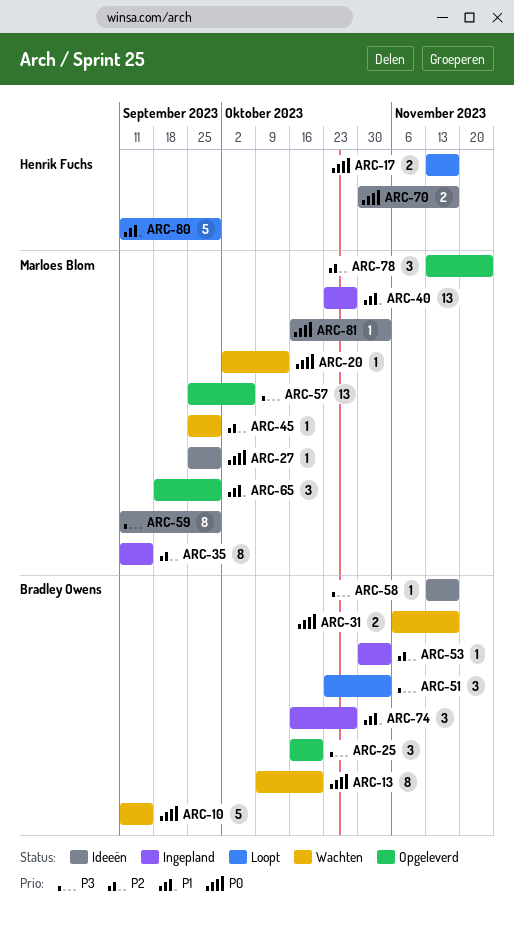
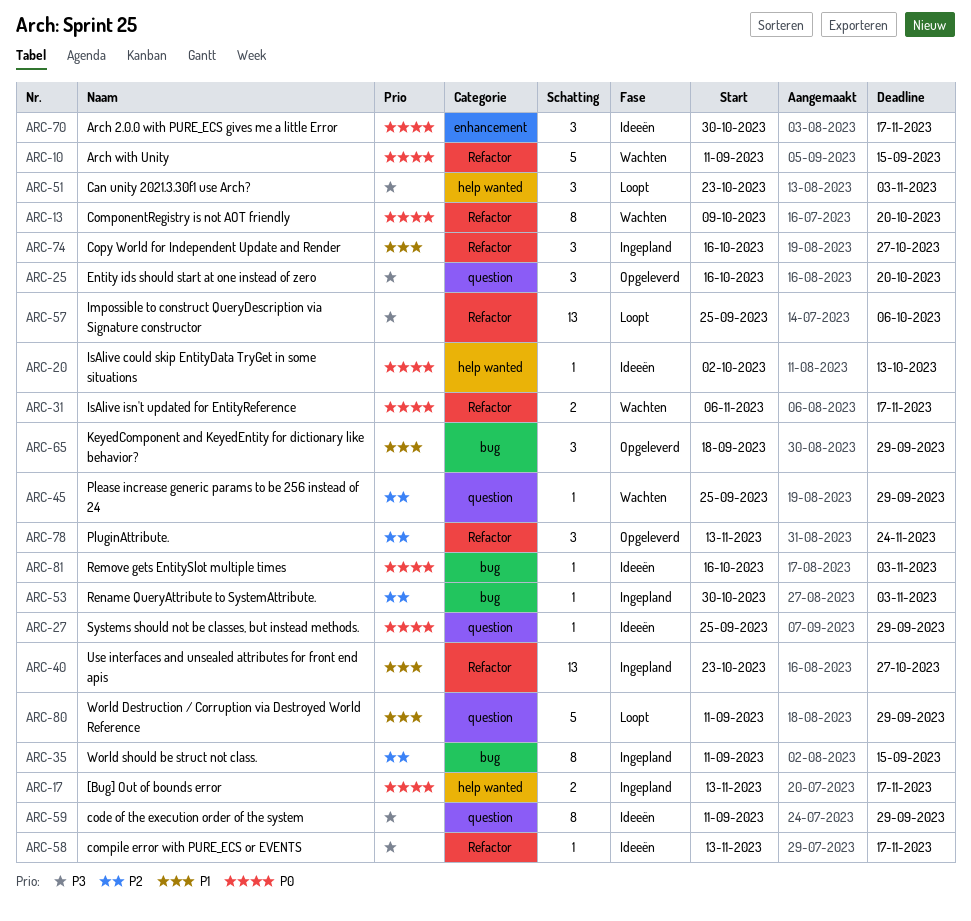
ARC-17, status: Loopt -> Ingepland
ARC-20, status: Wachten -> Ideeën
ARC-57, status: Opgeleverd -> Loopt
ARC-70, estimate: 2 -> 3

